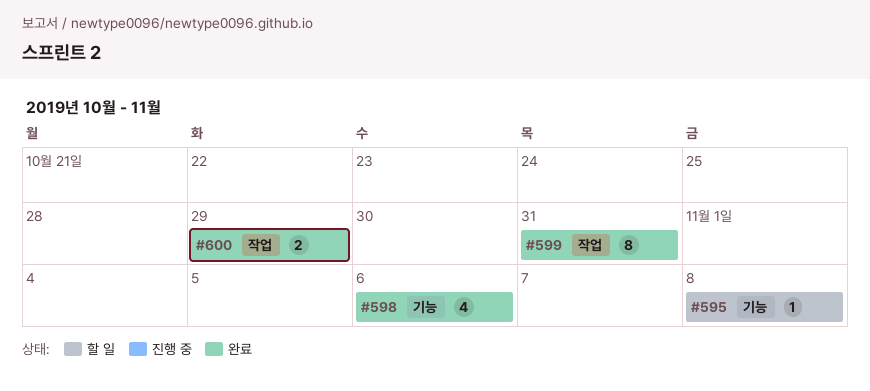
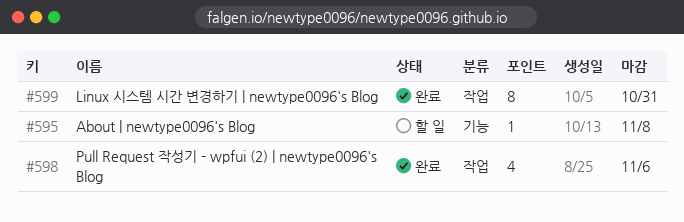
#598, label: 기능 -> 작업
#600: present -> none

